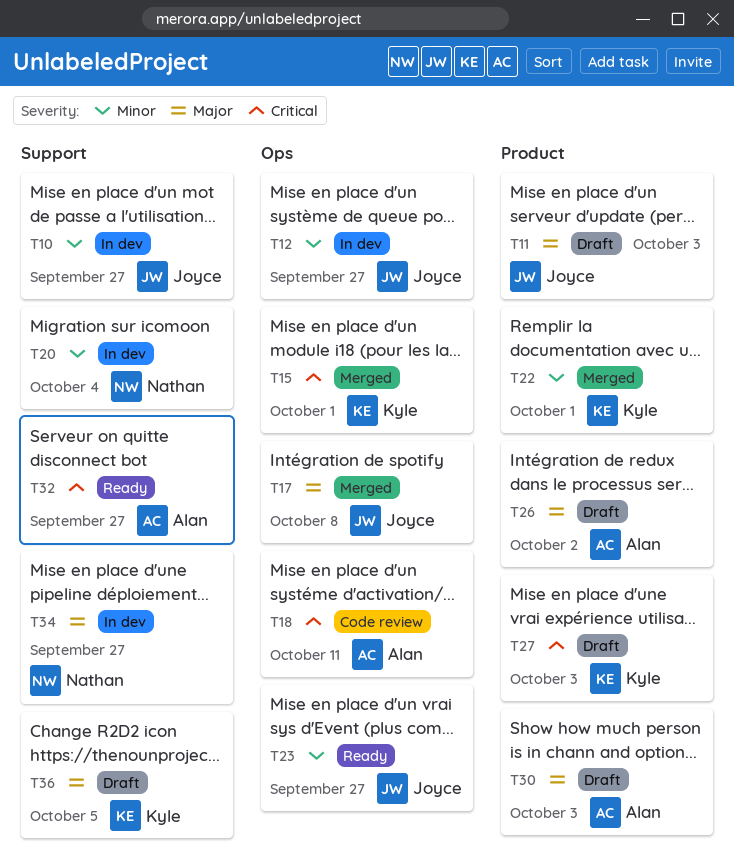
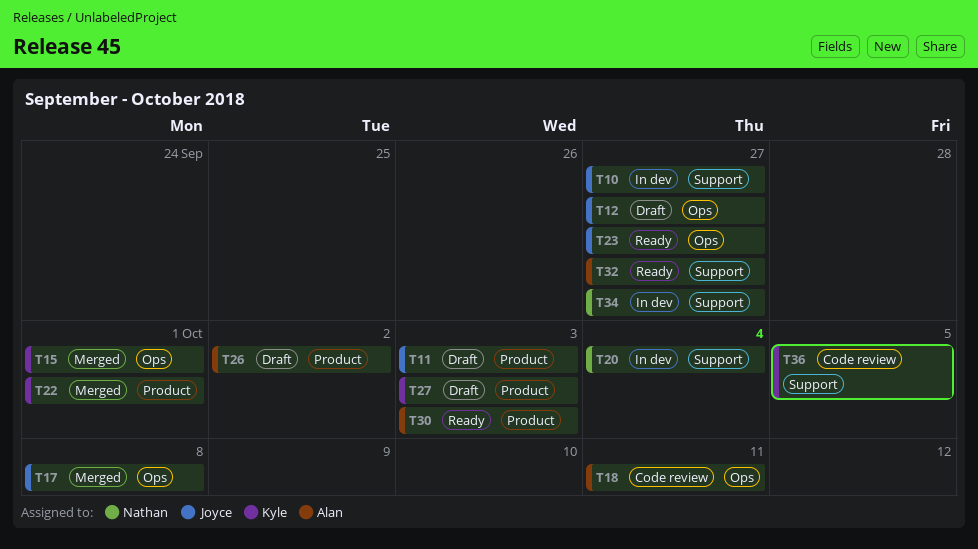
T12, status: In dev -> Draft
T30, status: Draft -> Ready
T36, status: Draft -> Code review

